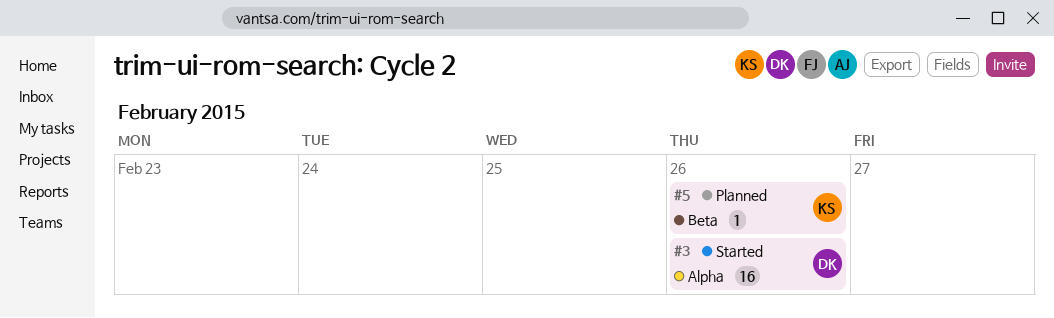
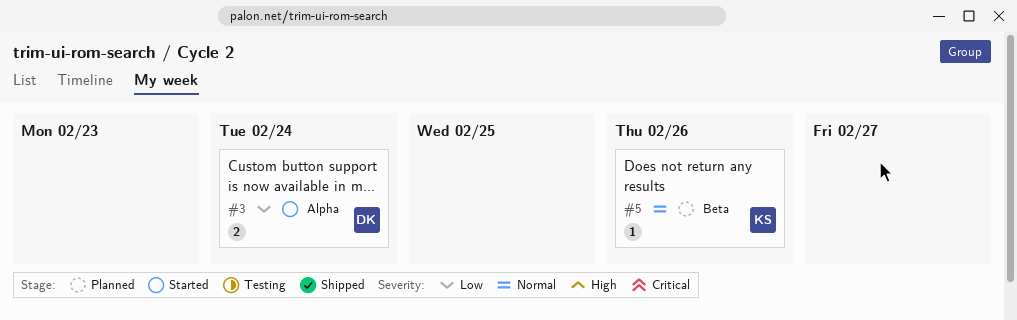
#3, estimate: 16 -> 2
#3, due: Feb 26 -> Feb 24

